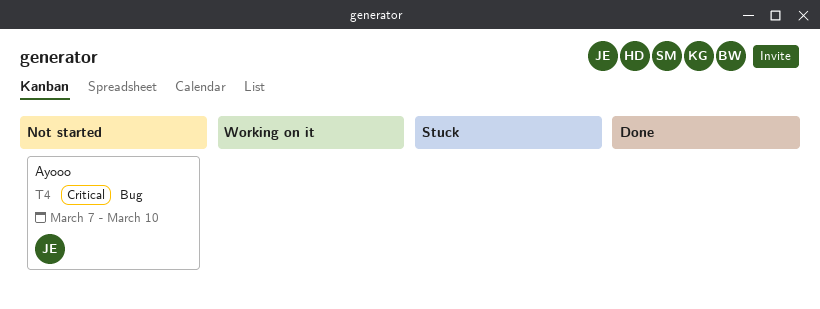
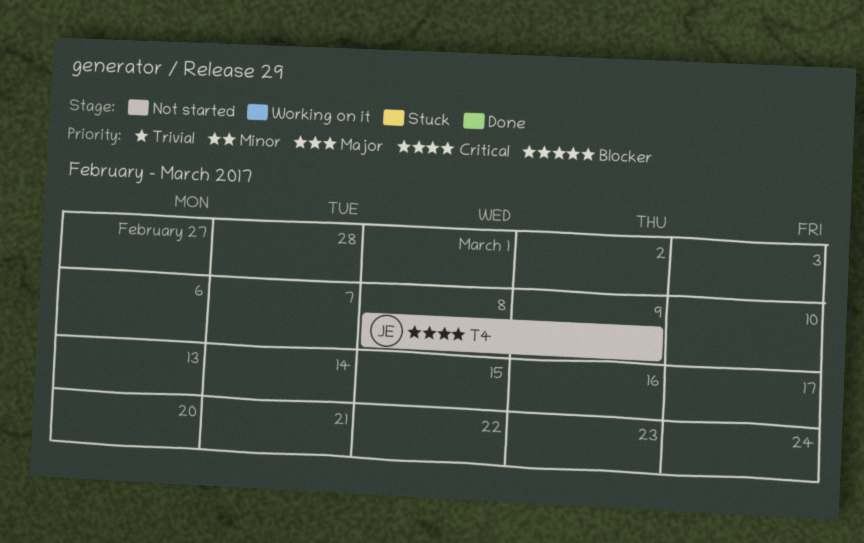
T4, start: Mar 7 -> Mar 8
T4, due: Mar 10 -> Mar 9

